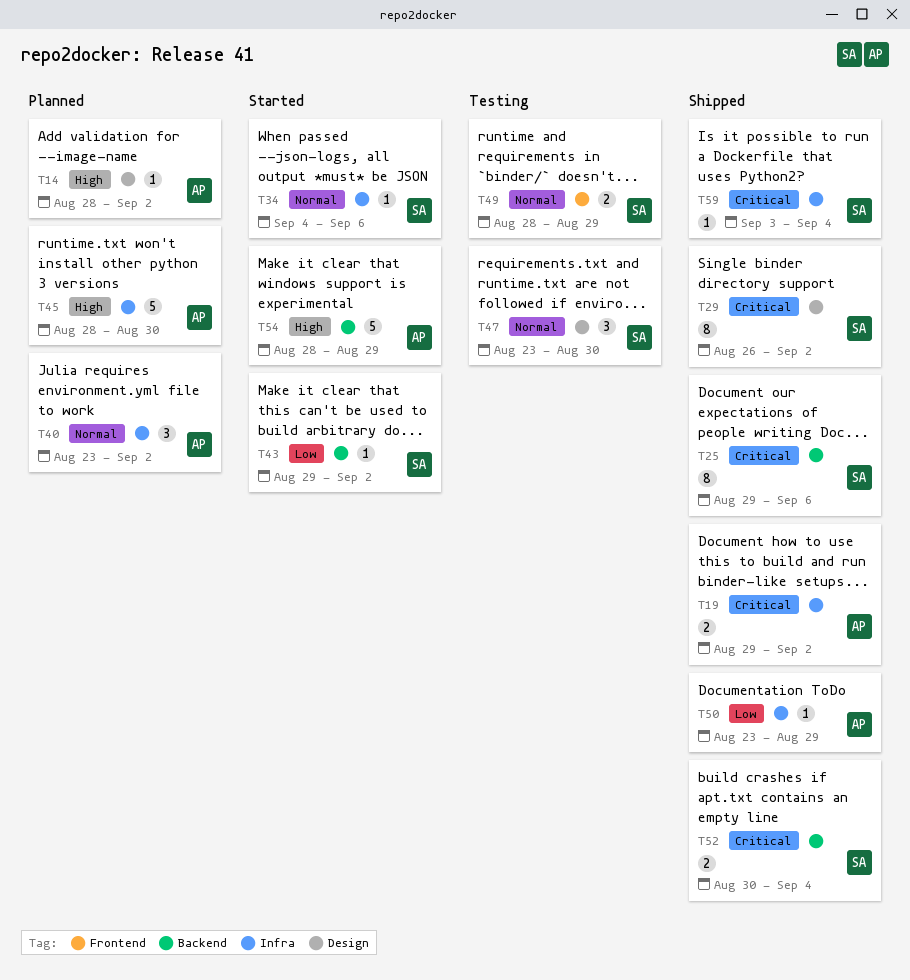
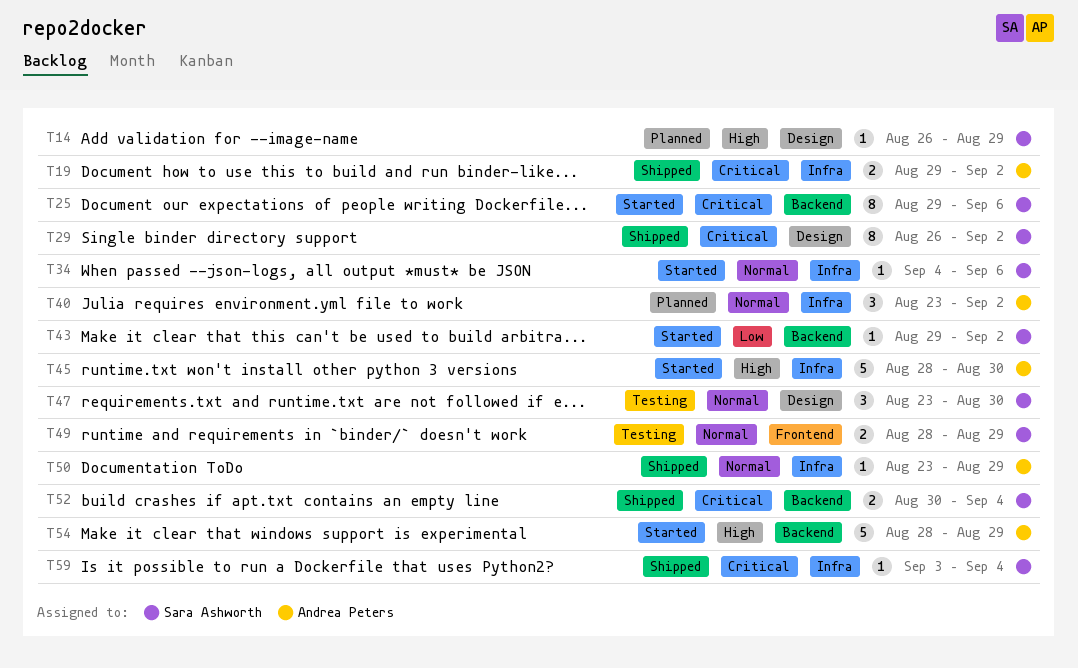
T14, owner: Andrea Peters -> Sara Ashworth
T14, start: Aug 28 -> Aug 26
T14, due: Sep 2 -> Aug 29
T25, status: Shipped -> Started
T45, status: Planned -> Started
T50, priority: Low -> Normal

